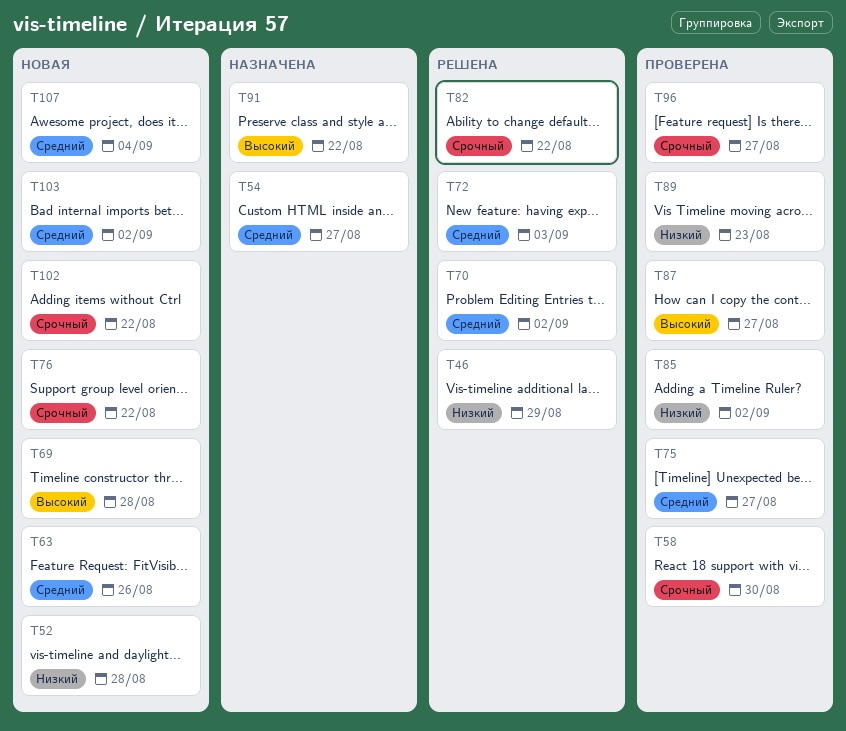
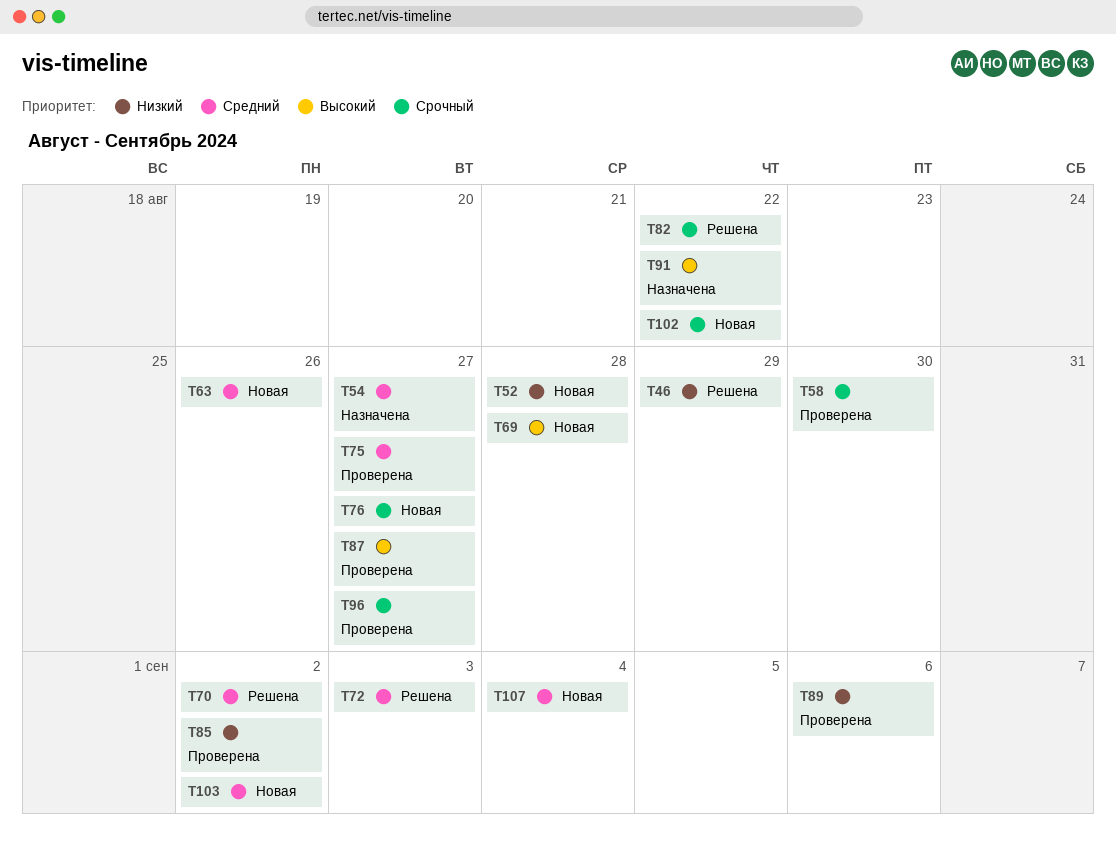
T76, due: Aug 22 -> Aug 27
T89, due: Aug 23 -> Sep 6

